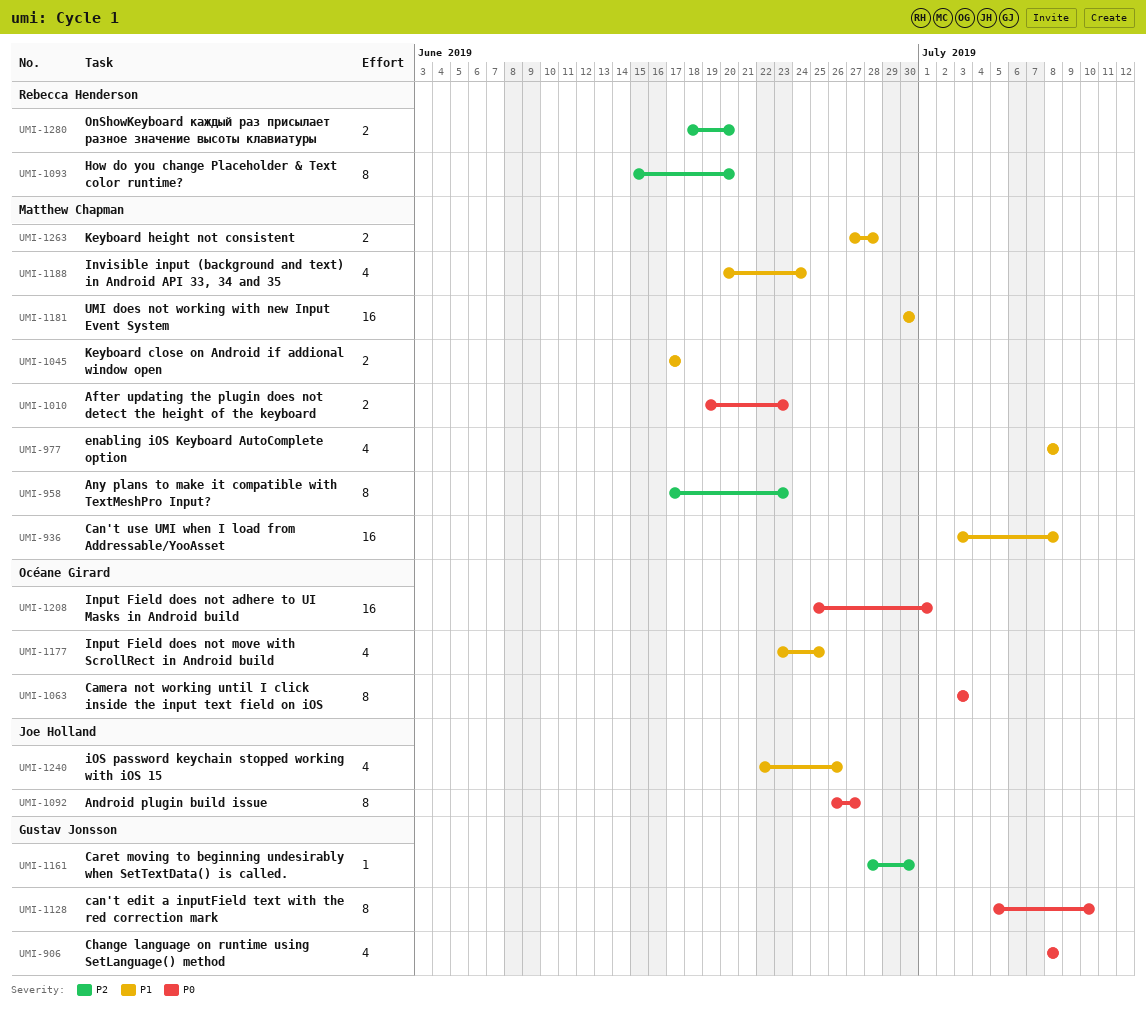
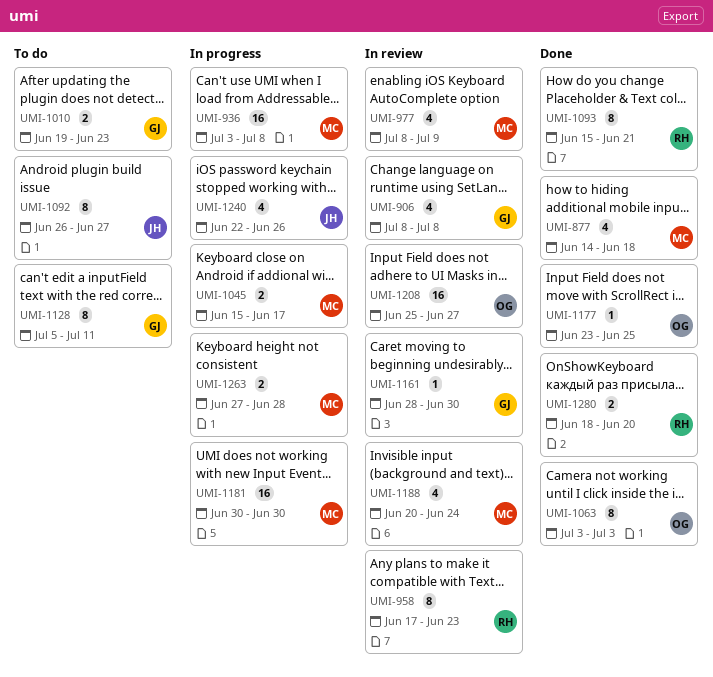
UMI-877: none -> present
UMI-958, owner: Matthew Chapman -> Rebecca Henderson
UMI-977, due: Jul 8 -> Jul 9
UMI-1010, owner: Matthew Chapman -> Gustav Jonsson
UMI-1045, start: Jun 17 -> Jun 15
UMI-1093, due: Jun 20 -> Jun 21
UMI-1128, due: Jul 10 -> Jul 11
UMI-1177, estimate: 4 -> 1
UMI-1208, due: Jul 1 -> Jun 27

